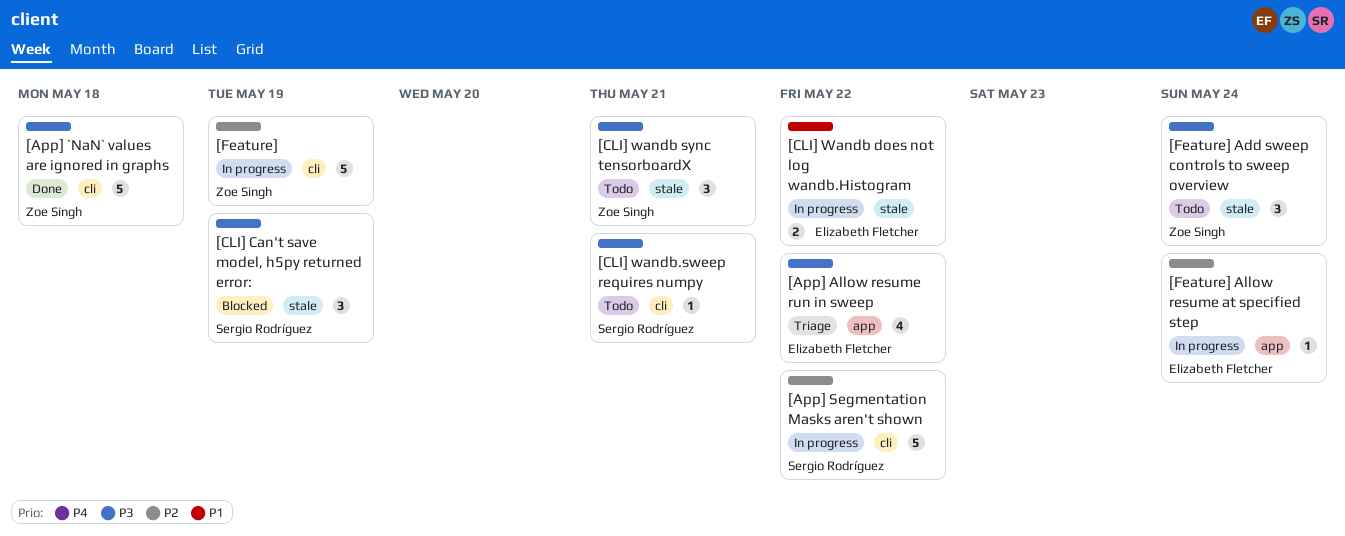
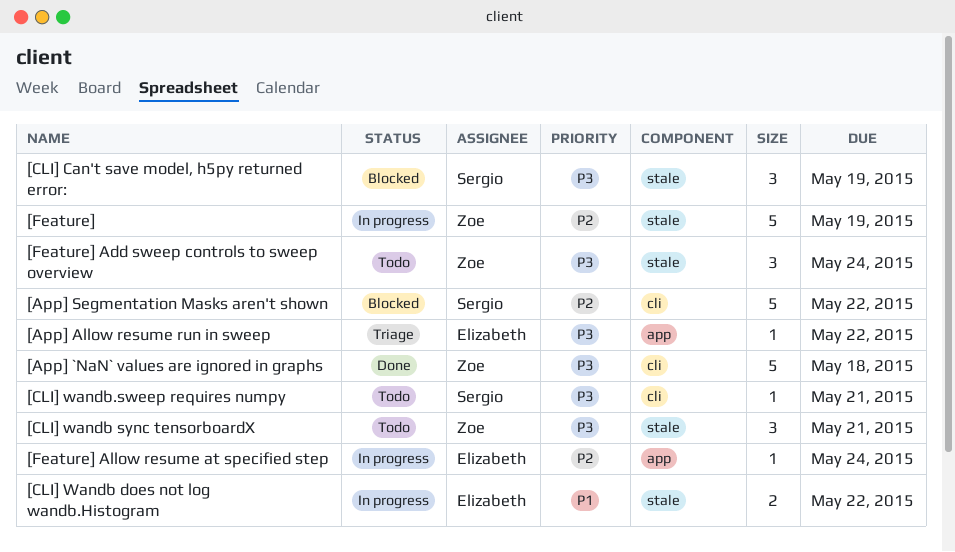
[App] Allow resume run in sweep, estimate: 4 -> 1
[App] Segmentation Masks aren't shown, status: In progress -> Blocked
[Feature], label: cli -> stale

